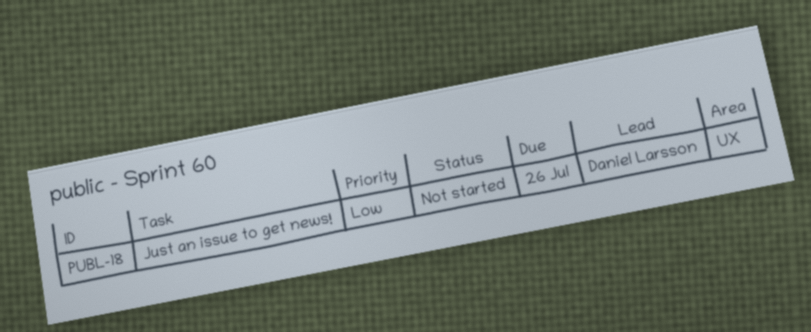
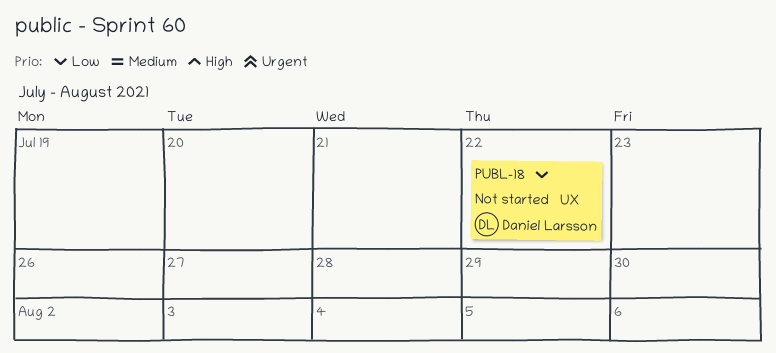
PUBL-18, due: Jul 26 -> Jul 22

